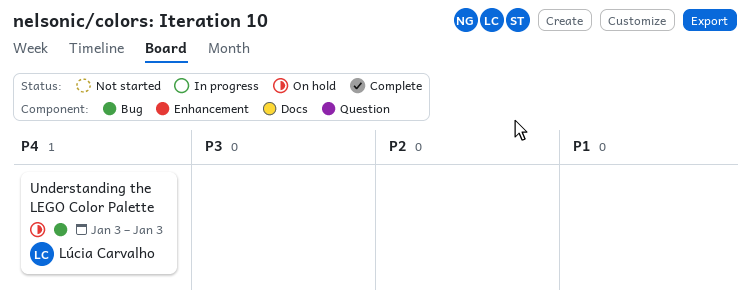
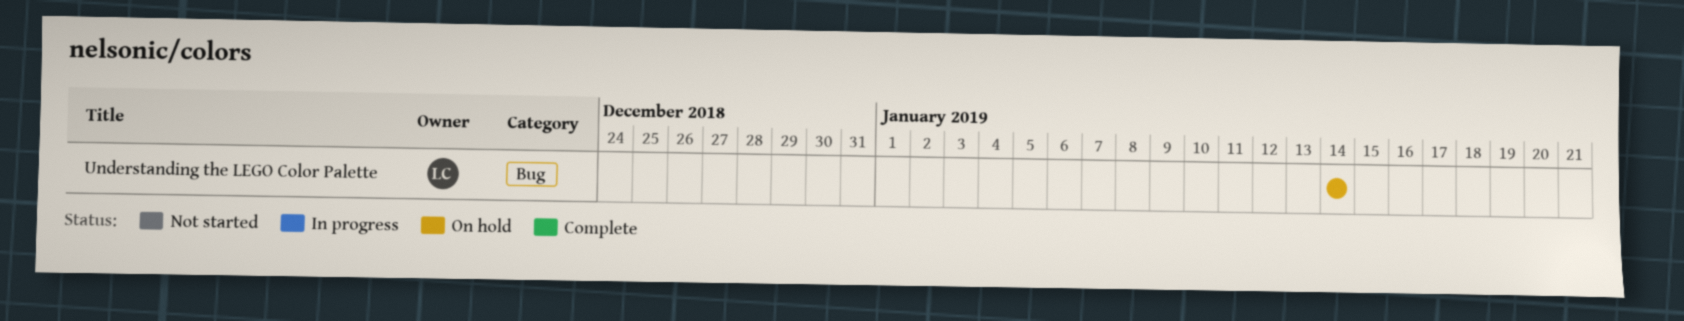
Understanding the LEGO Color Palette, start: Jan 3 -> Jan 14
Understanding the LEGO Color Palette, due: Jan 3 -> Jan 14

